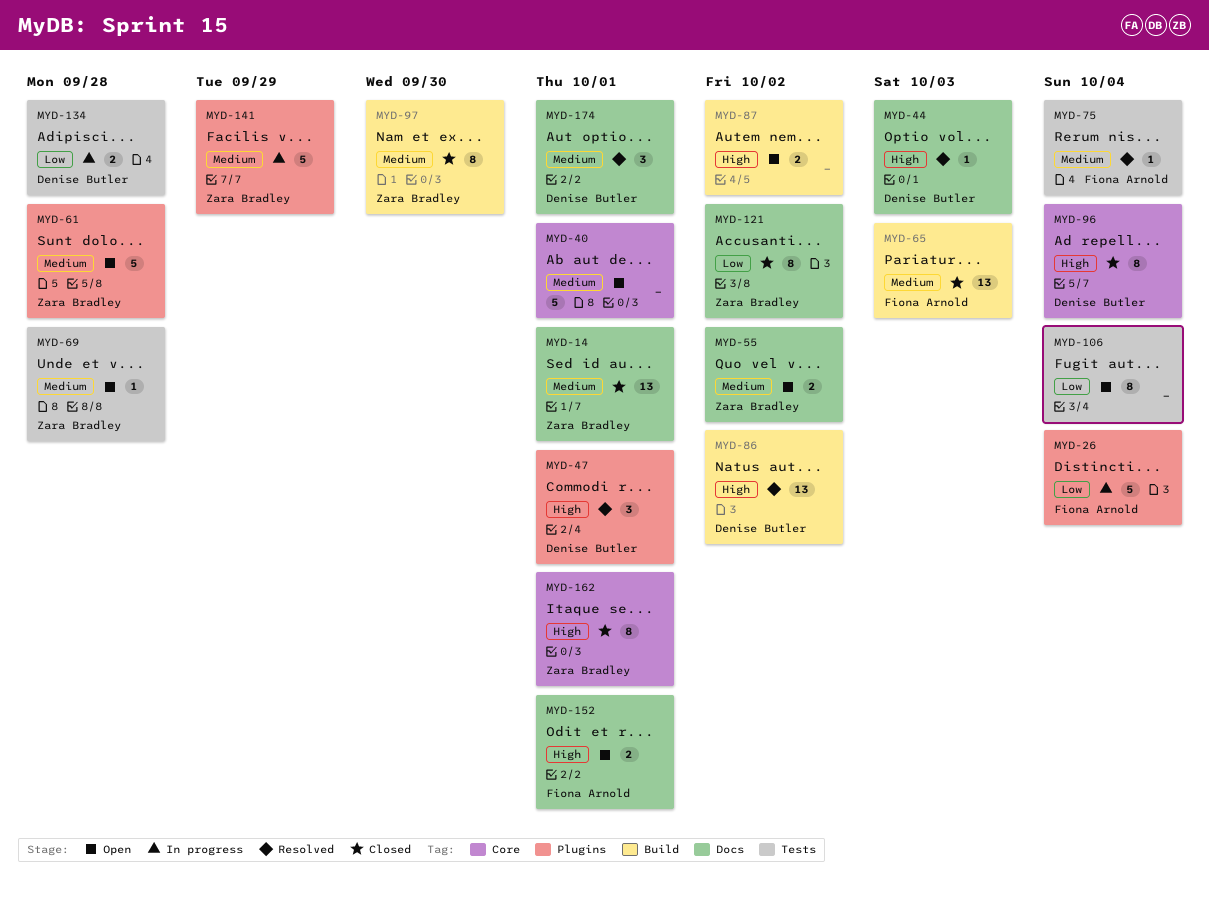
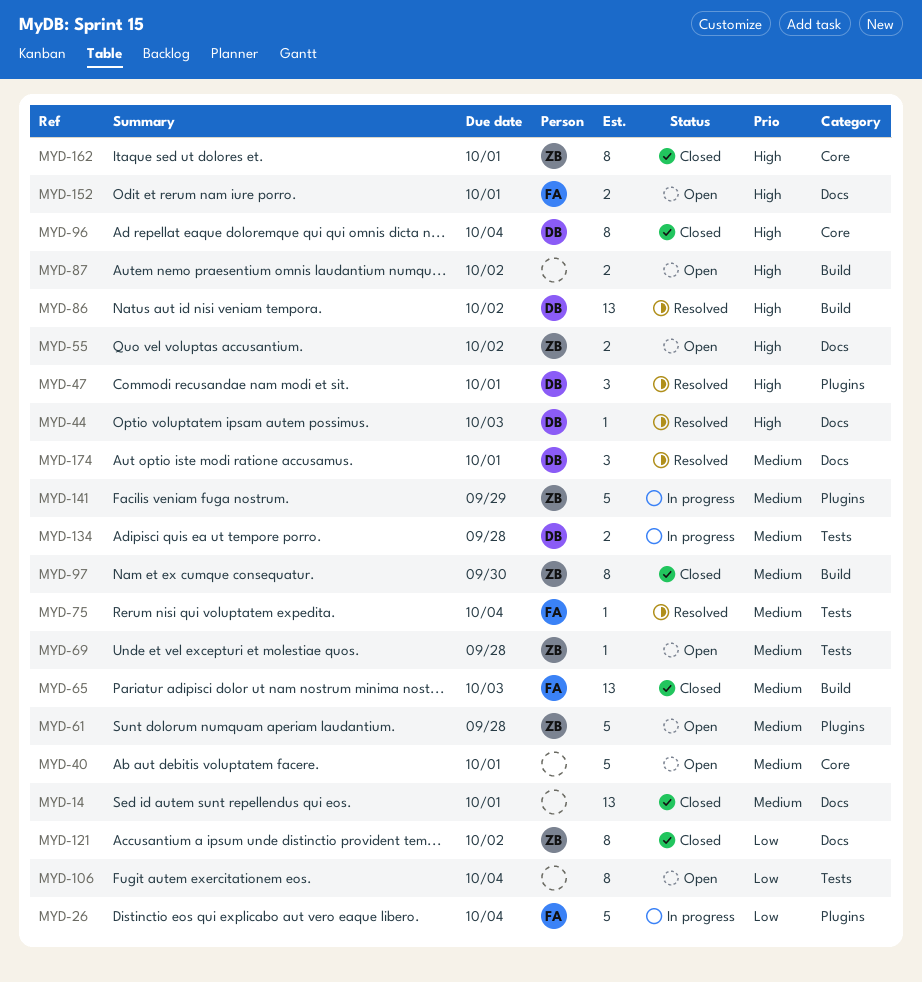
MYD-14, owner: Zara Bradley -> none
MYD-55, priority: Medium -> High
MYD-134, priority: Low -> Medium

